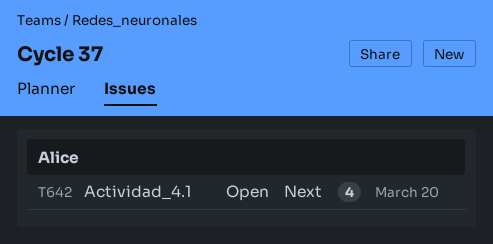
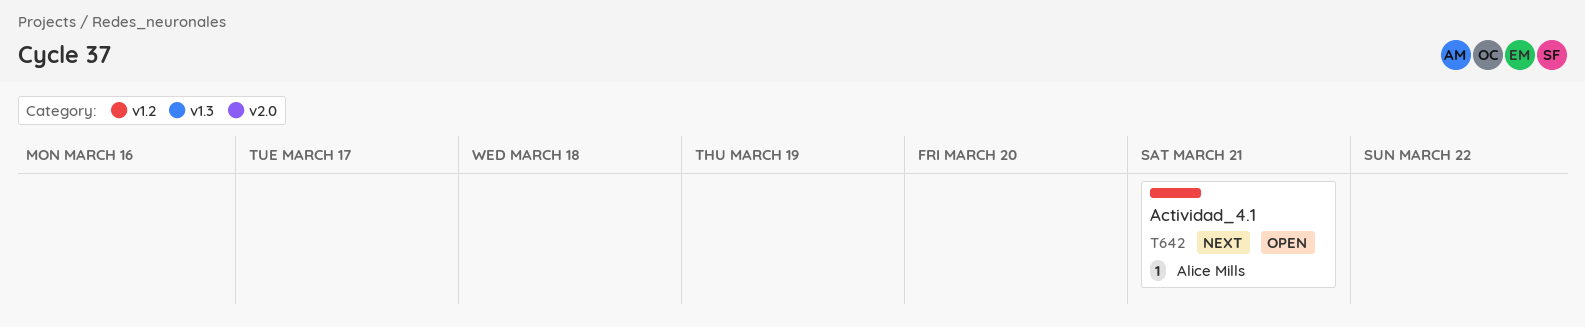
T642, estimate: 4 -> 1
T642, due: Mar 20 -> Mar 21

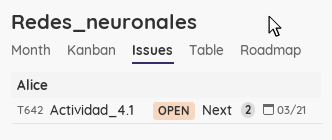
T642, estimate: 1 -> 2

